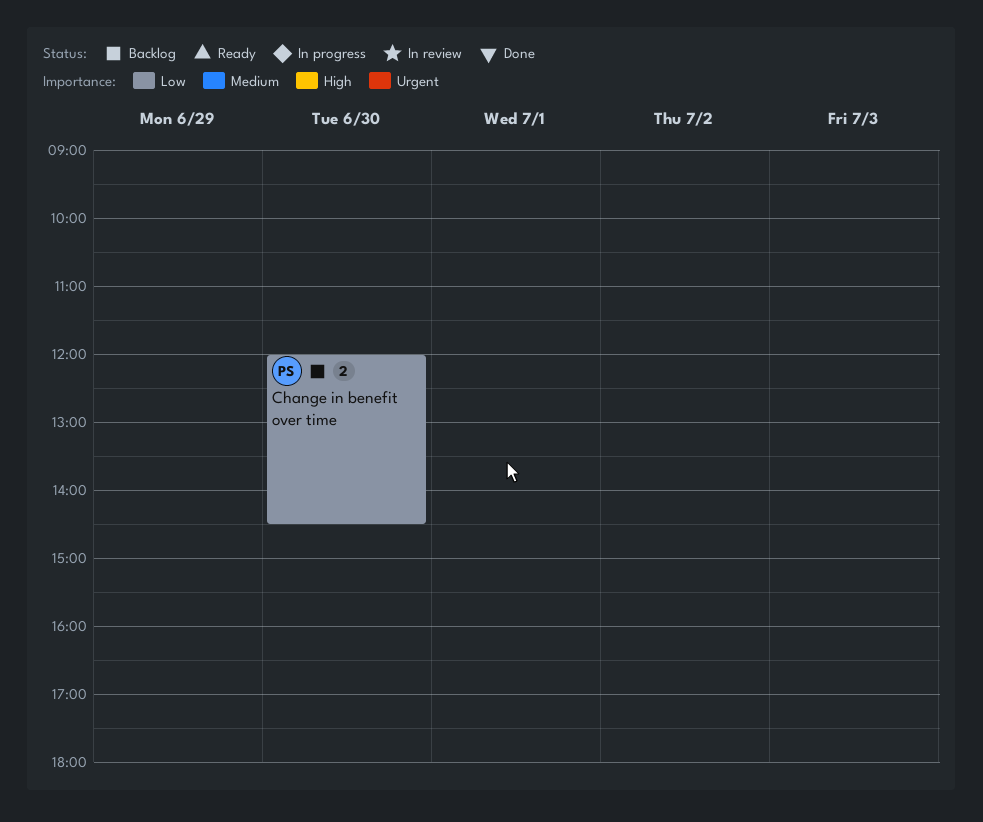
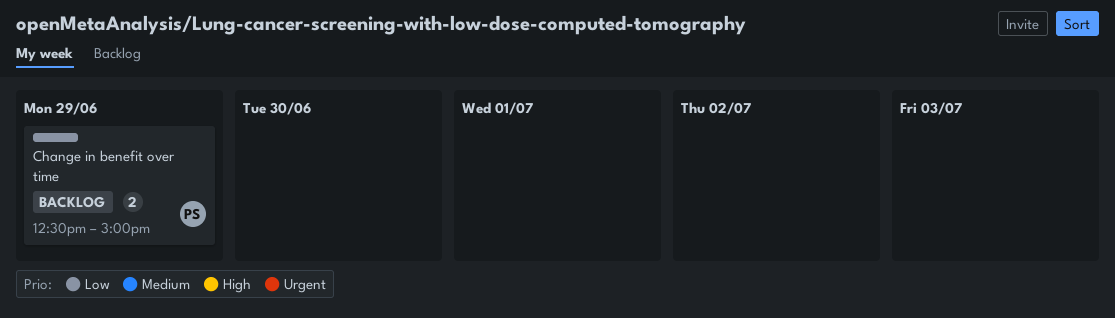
Change in benefit over time, day: Jun 30 -> Jun 29
Change in benefit over time, begins: 12:00 -> 12:30
Change in benefit over time, ends: 14:30 -> 15:00

